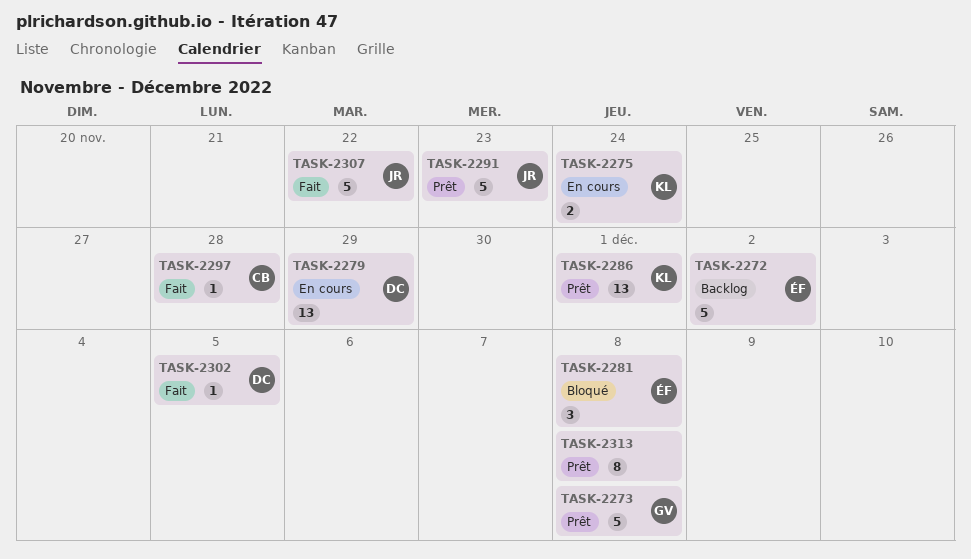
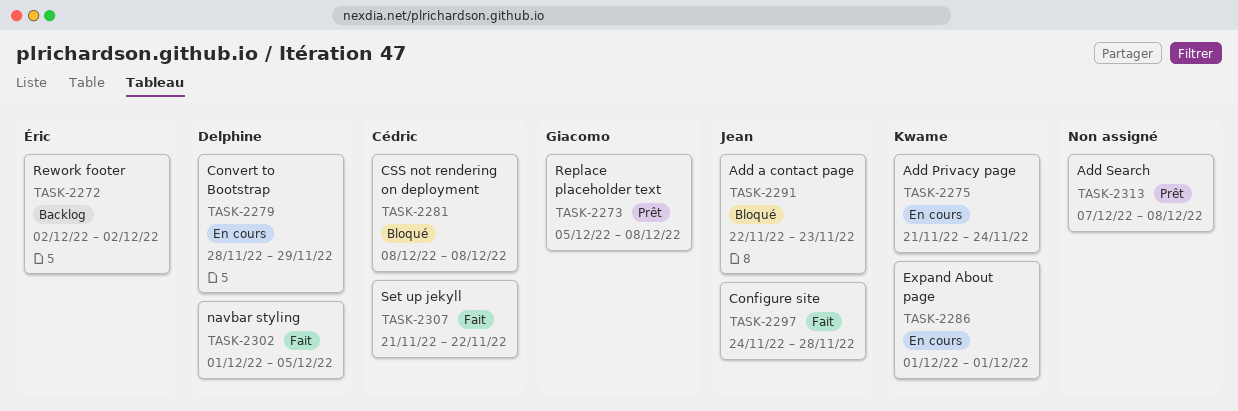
TASK-2281, owner: Éric -> Cédric
TASK-2286, status: Prêt -> En cours
TASK-2291, status: Prêt -> Bloqué
TASK-2297, owner: Cédric -> Jean
TASK-2307, owner: Jean -> Cédric

